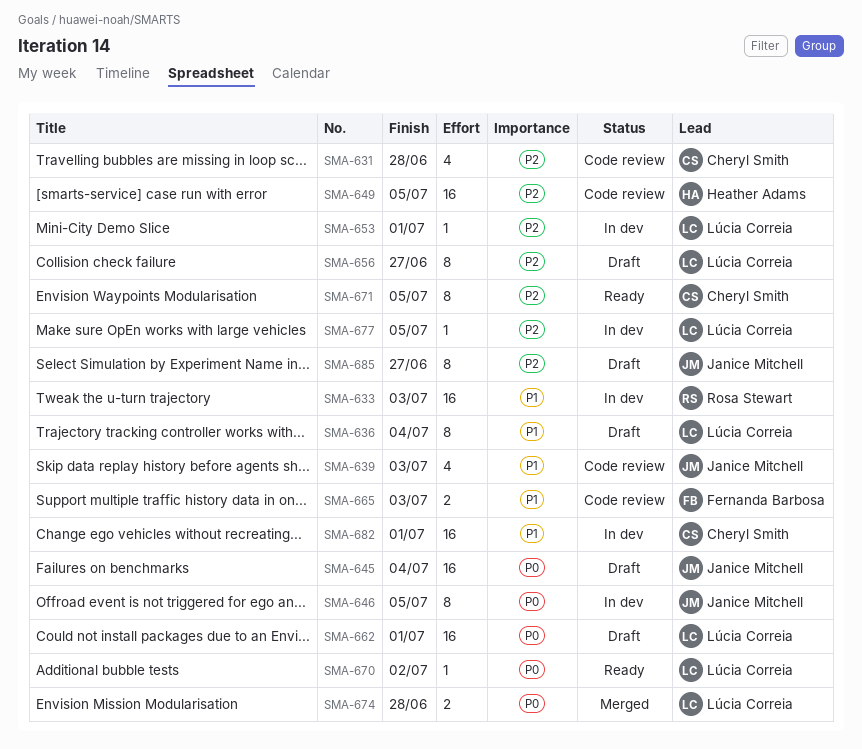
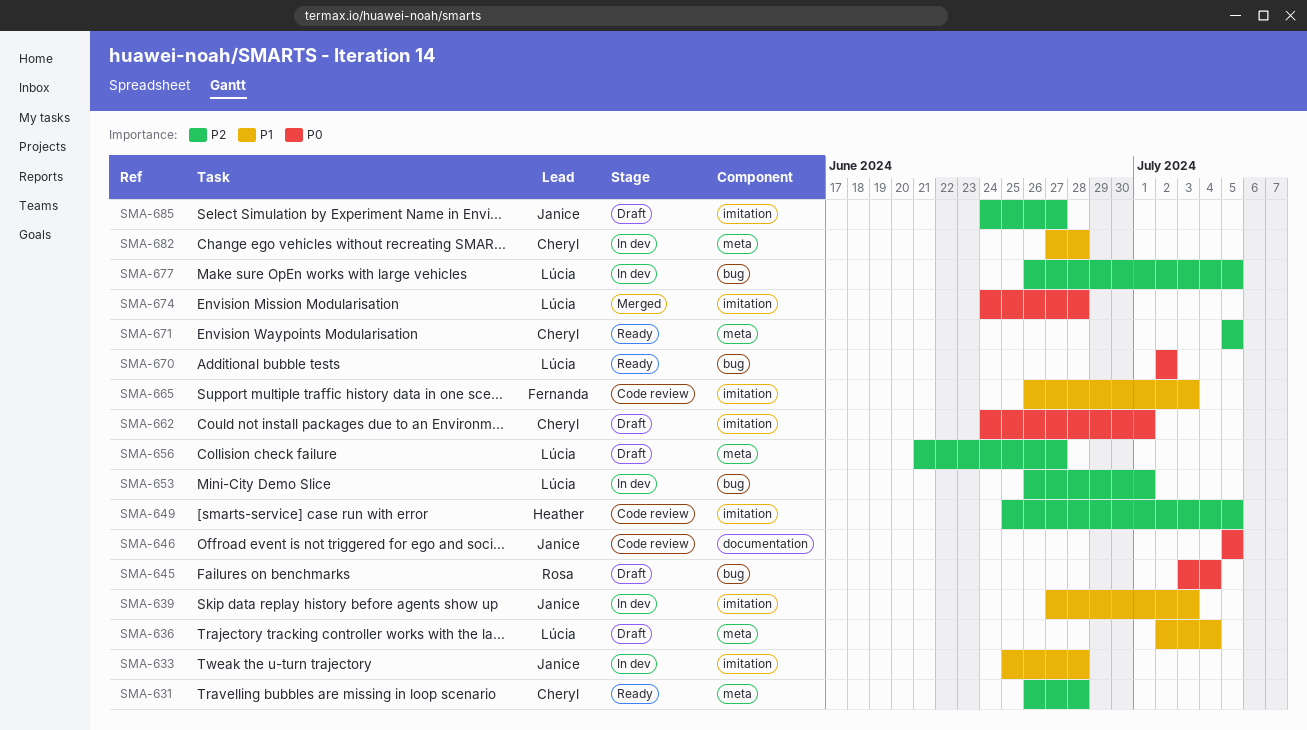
SMA-631, status: Code review -> Ready
SMA-633, owner: Rosa Stewart -> Janice Mitchell
SMA-633, due: Jul 3 -> Jun 28
SMA-639, status: Code review -> In dev
SMA-645, owner: Janice Mitchell -> Rosa Stewart
SMA-646, status: In dev -> Code review
SMA-662, owner: Lúcia Correia -> Cheryl Smith
SMA-682, due: Jul 1 -> Jun 28

